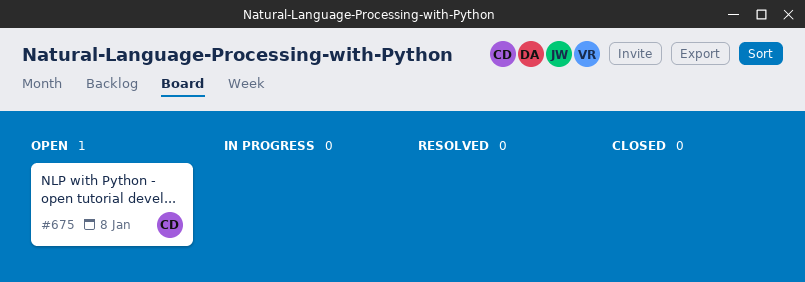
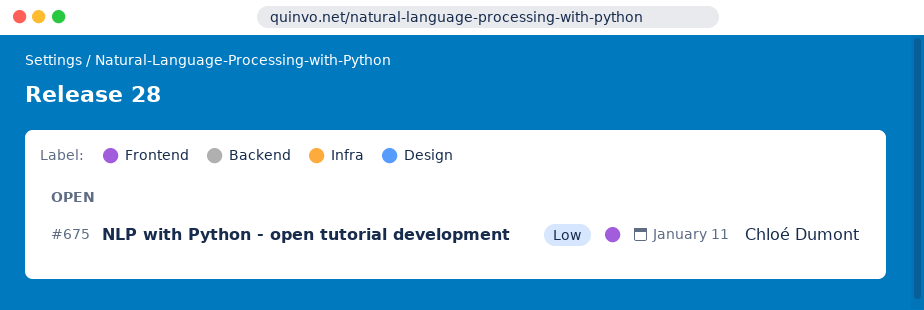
#675, due: Jan 8 -> Jan 11

